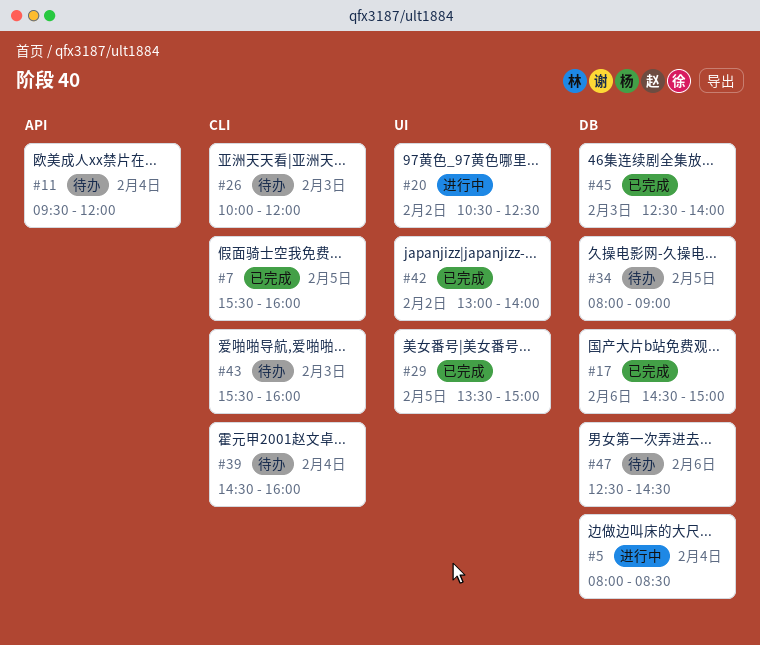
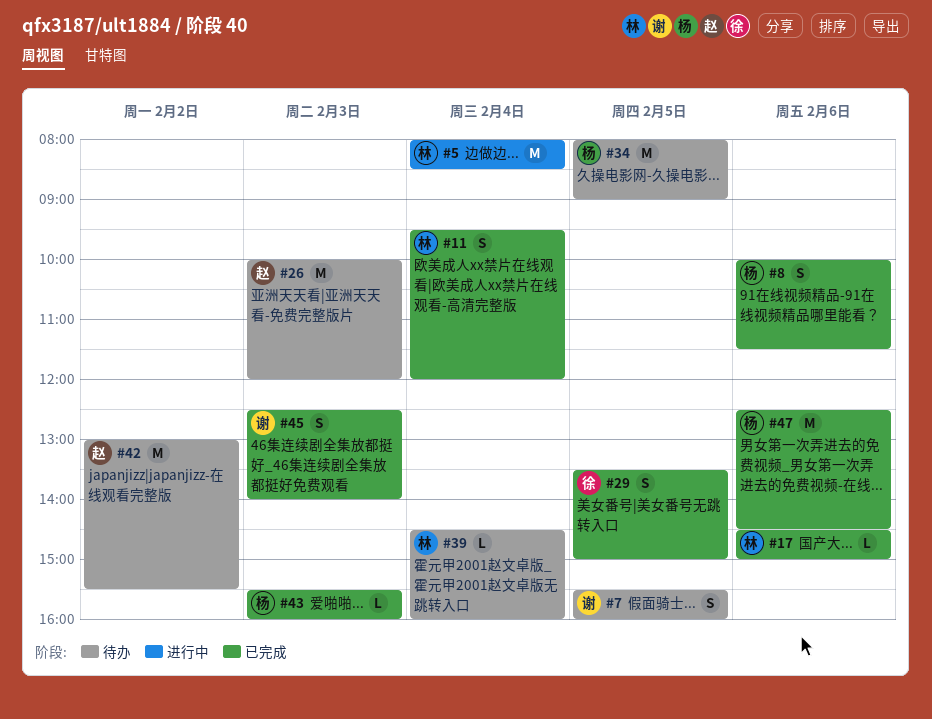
#7, status: 已完成 -> 待办
#8: none -> present
#11, status: 待办 -> 已完成
#20: present -> none
#42, status: 已完成 -> 待办
#42, ends: 14:00 -> 15:30
#43, status: 待办 -> 已完成
#47, status: 待办 -> 已完成

